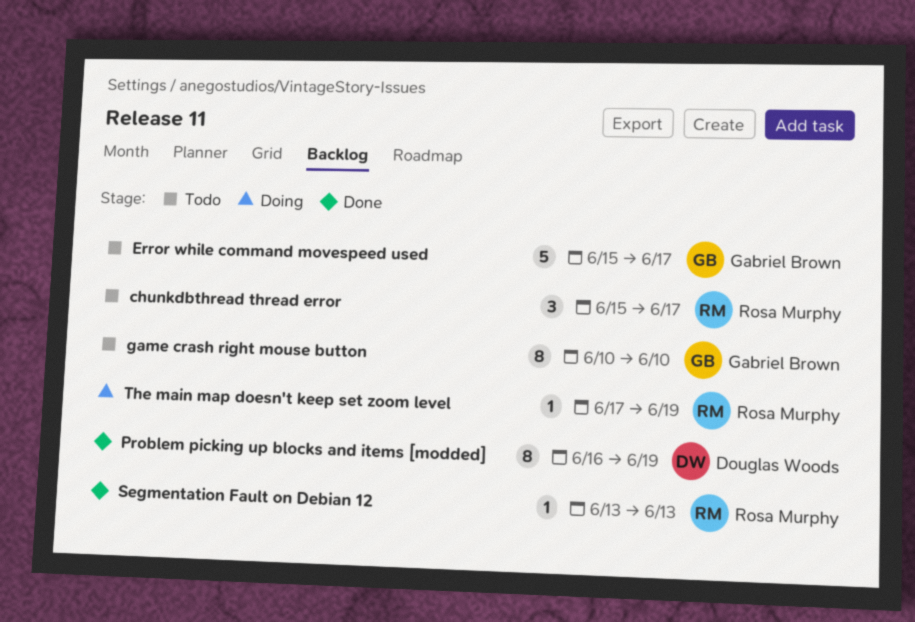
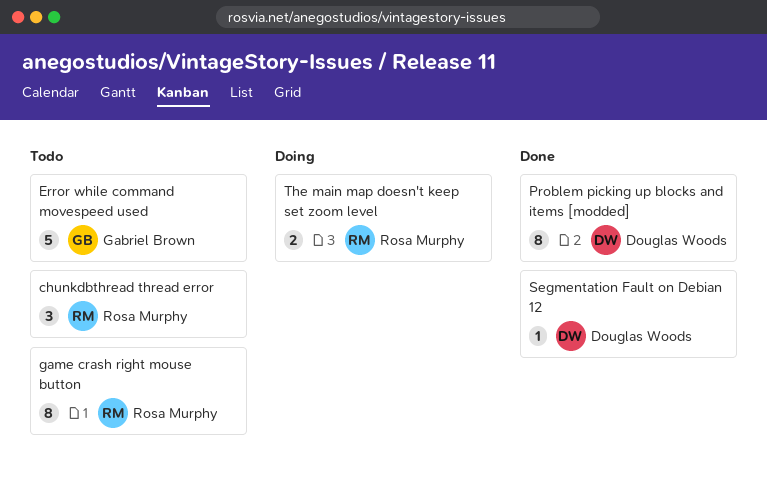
game crash right mouse button, owner: Gabriel Brown -> Rosa Murphy
Segmentation Fault on Debian 12, owner: Rosa Murphy -> Douglas Woods
The main map doesn't keep set zoom level, estimate: 1 -> 2

